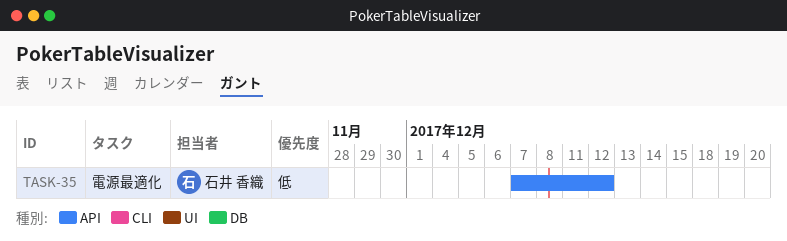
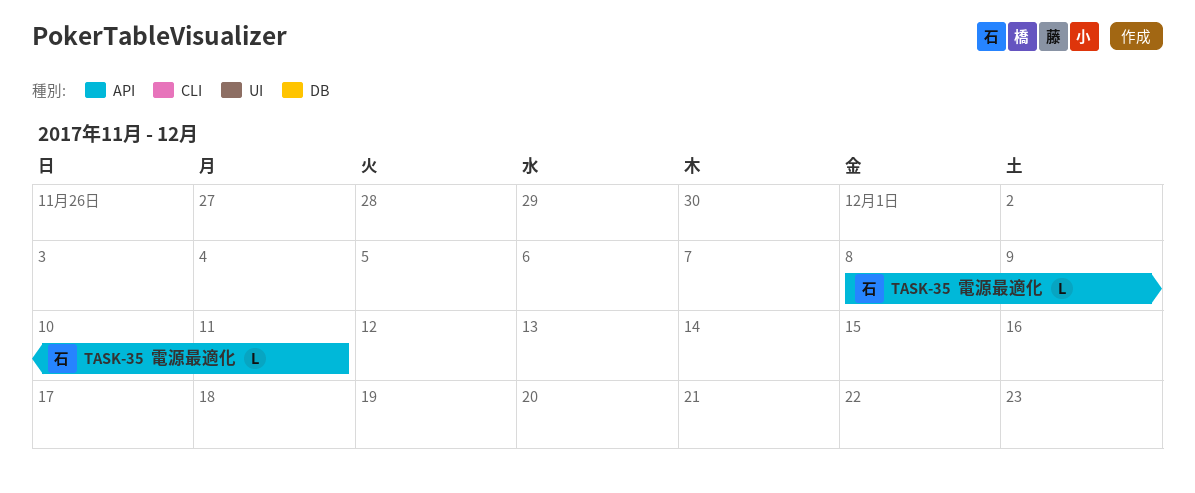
TASK-35, start: Dec 7 -> Dec 8
TASK-35, due: Dec 12 -> Dec 11

